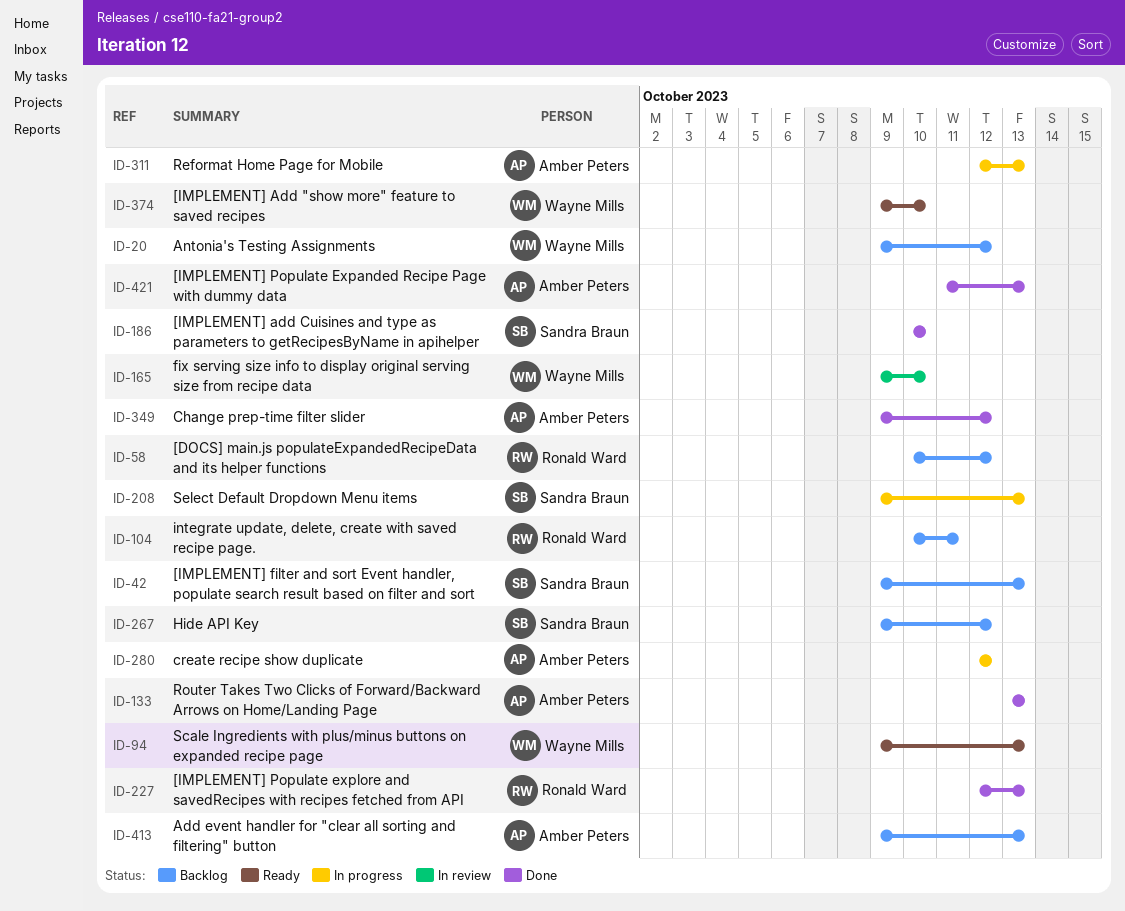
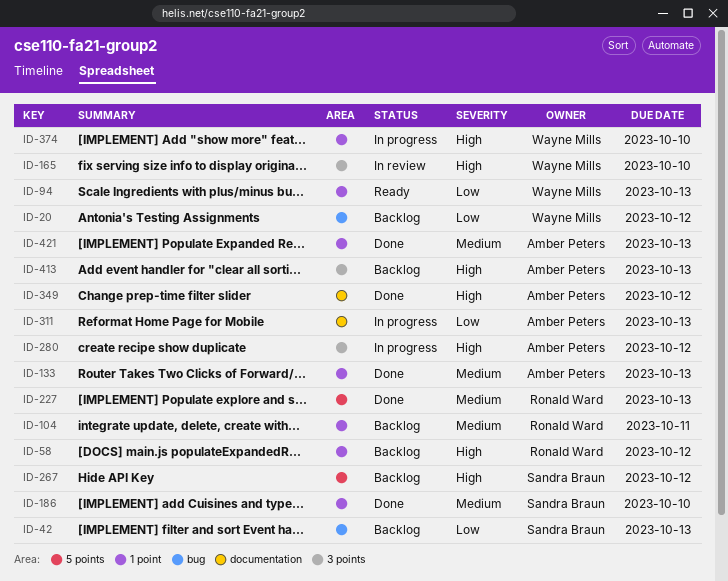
ID-208: present -> none
ID-374, status: Ready -> In progress

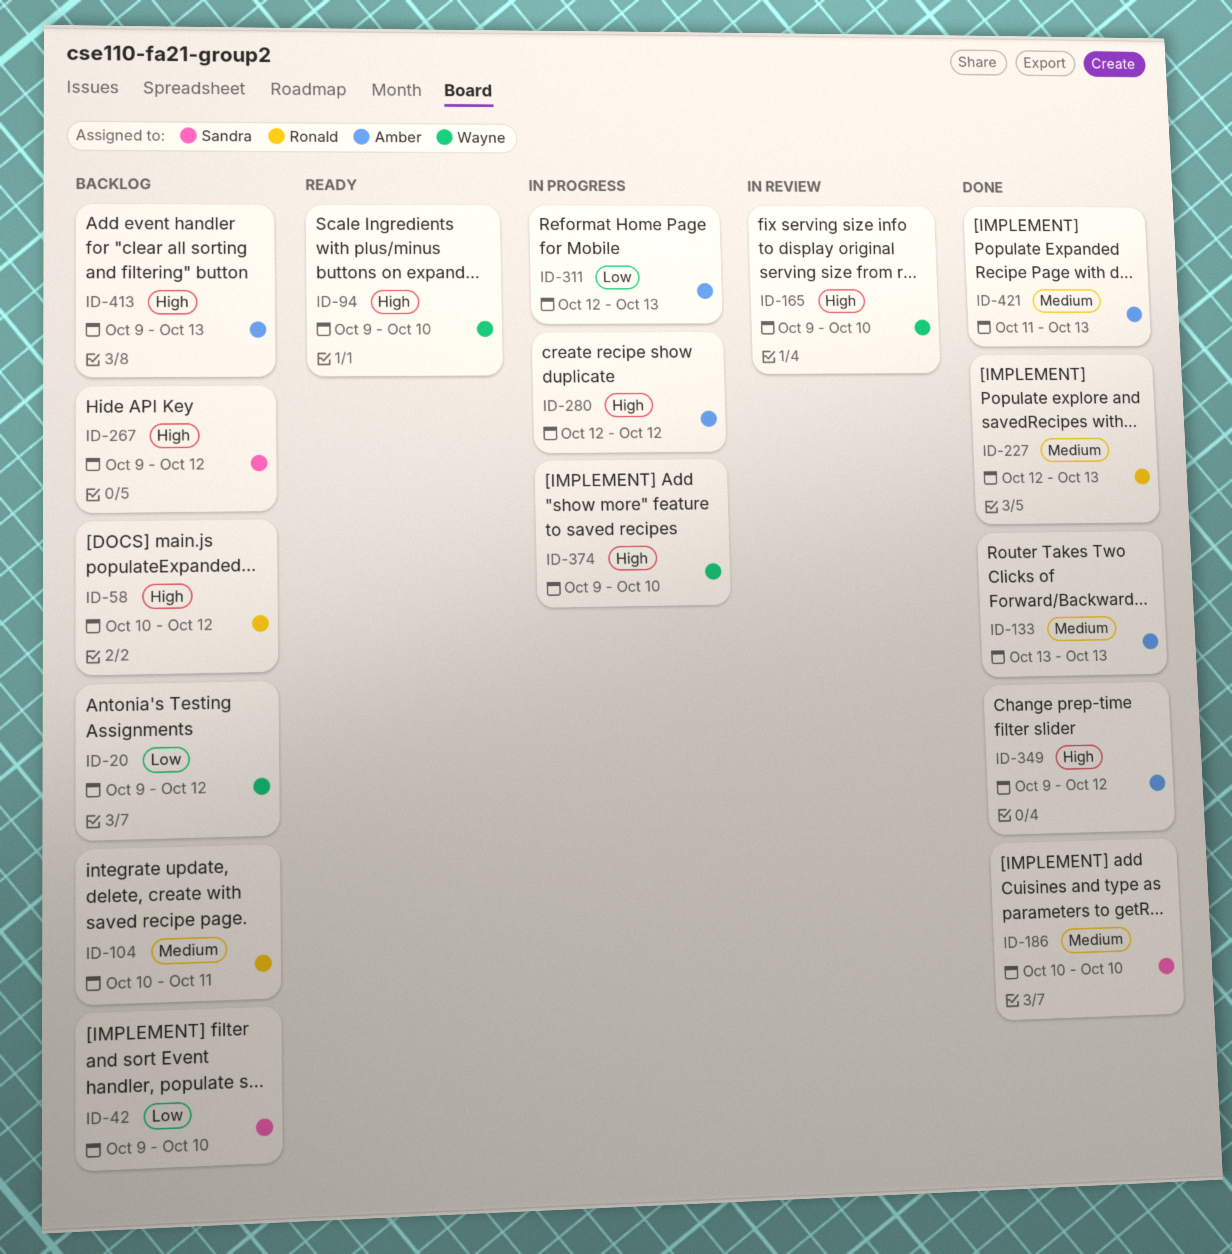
ID-42, due: Oct 13 -> Oct 10
ID-94, priority: Low -> High
ID-94, due: Oct 13 -> Oct 10

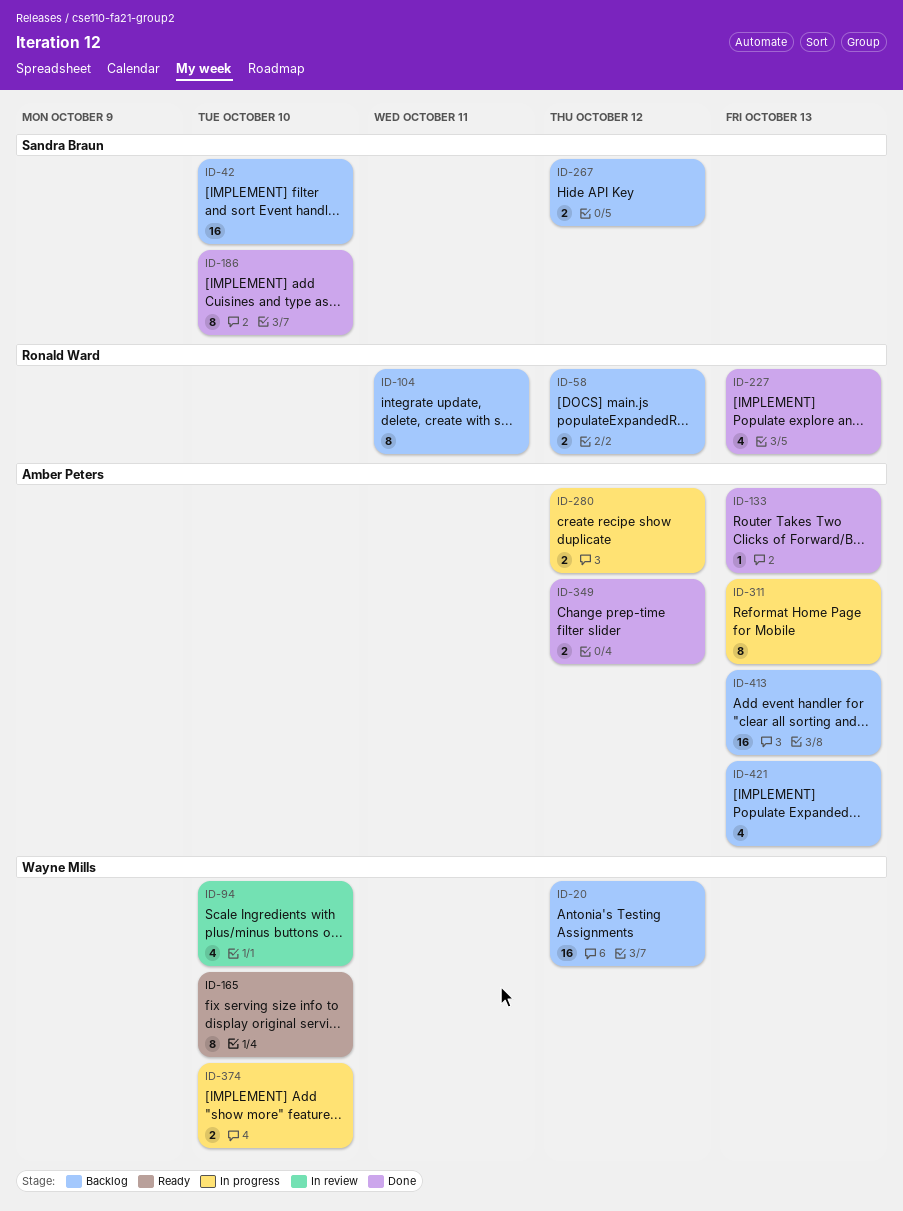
ID-94, status: Ready -> In review
ID-165, status: In review -> Ready
ID-421, status: Done -> Backlog

